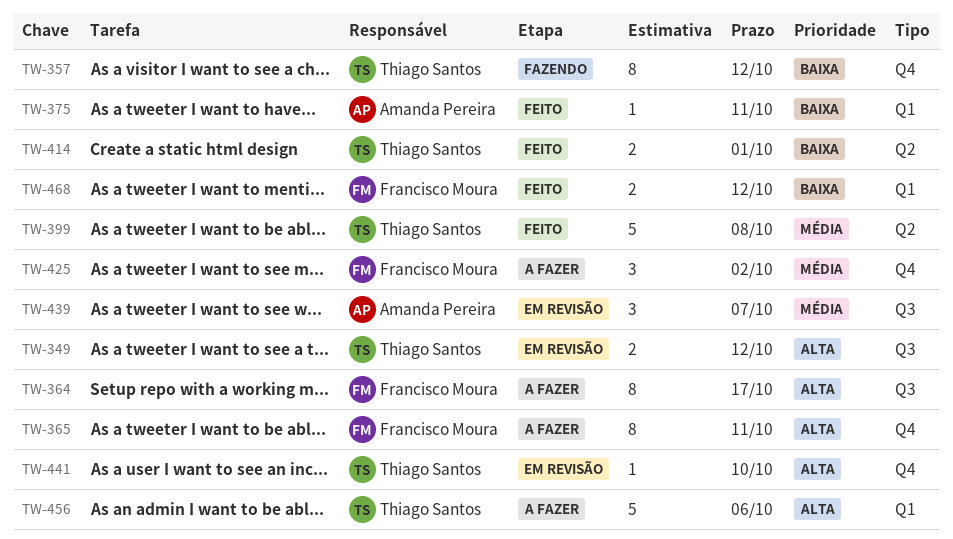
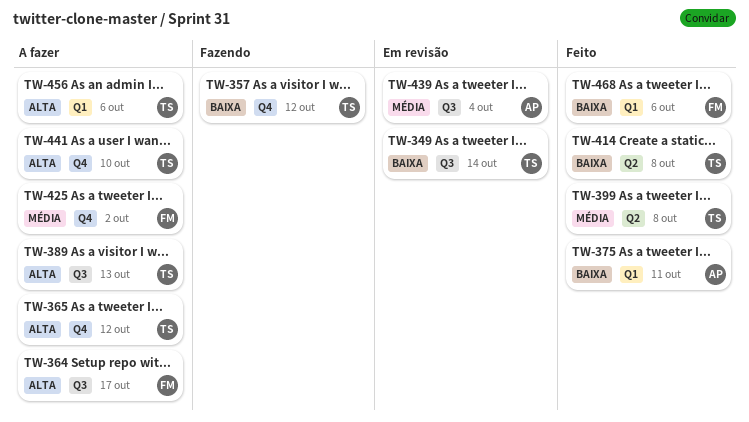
TW-349, priority: Alta -> Baixa
TW-349, due: Oct 12 -> Oct 14
TW-365, owner: Francisco Moura -> Thiago Santos
TW-365, due: Oct 11 -> Oct 12
TW-389: none -> present
TW-414, due: Oct 1 -> Oct 8
TW-439, due: Oct 7 -> Oct 4
TW-441, status: Em revisão -> A fazer
TW-468, due: Oct 12 -> Oct 6

